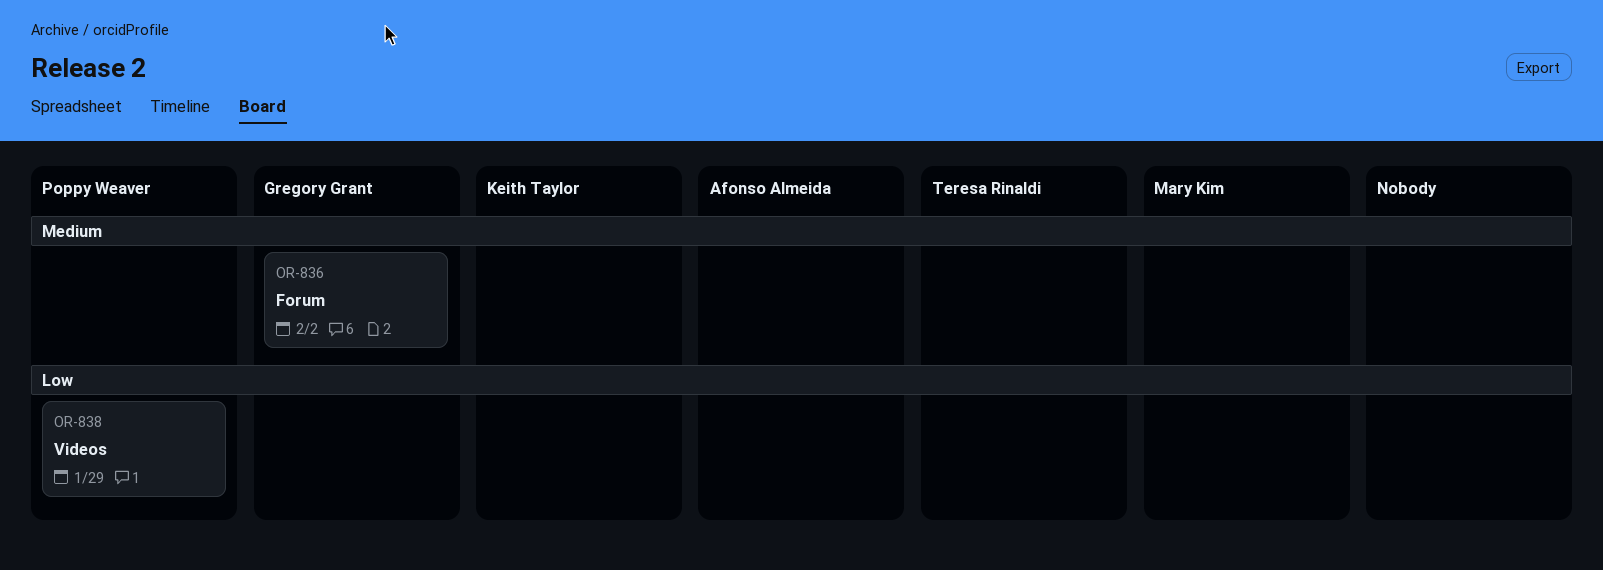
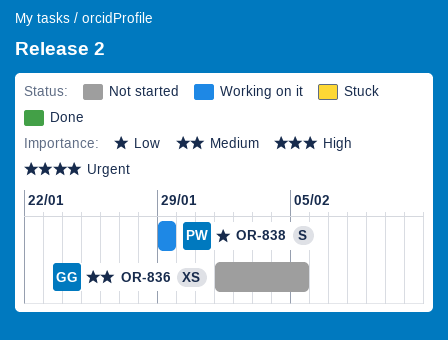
OR-836, due: Feb 2 -> Feb 5

